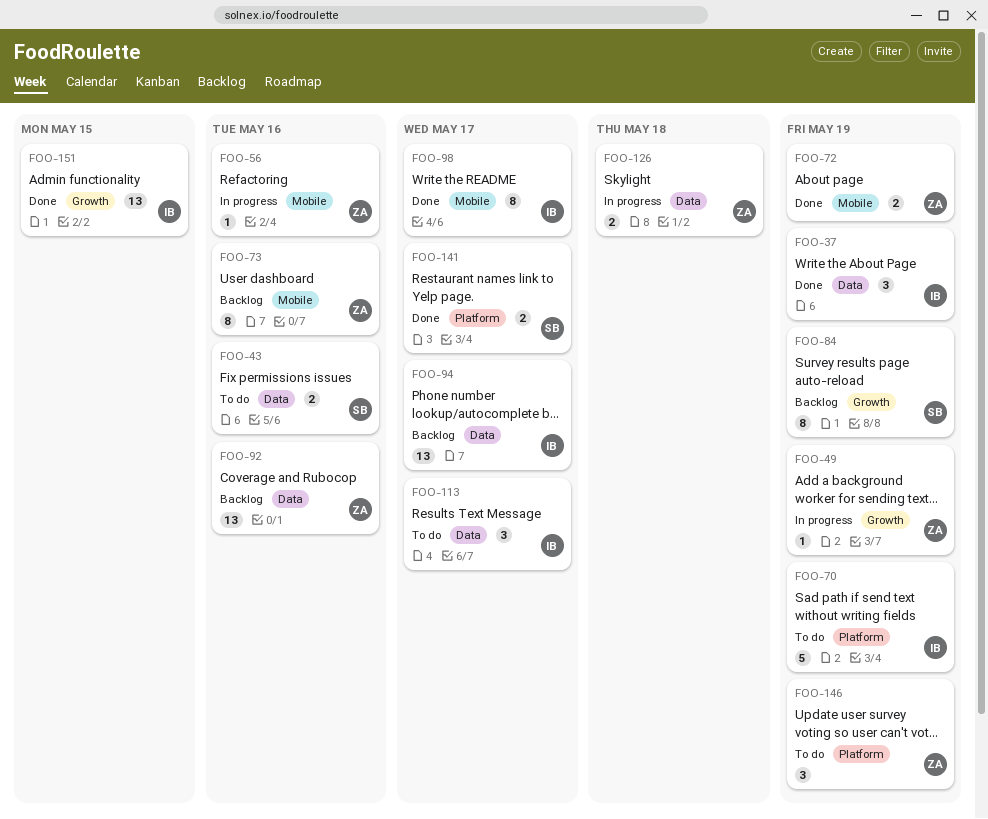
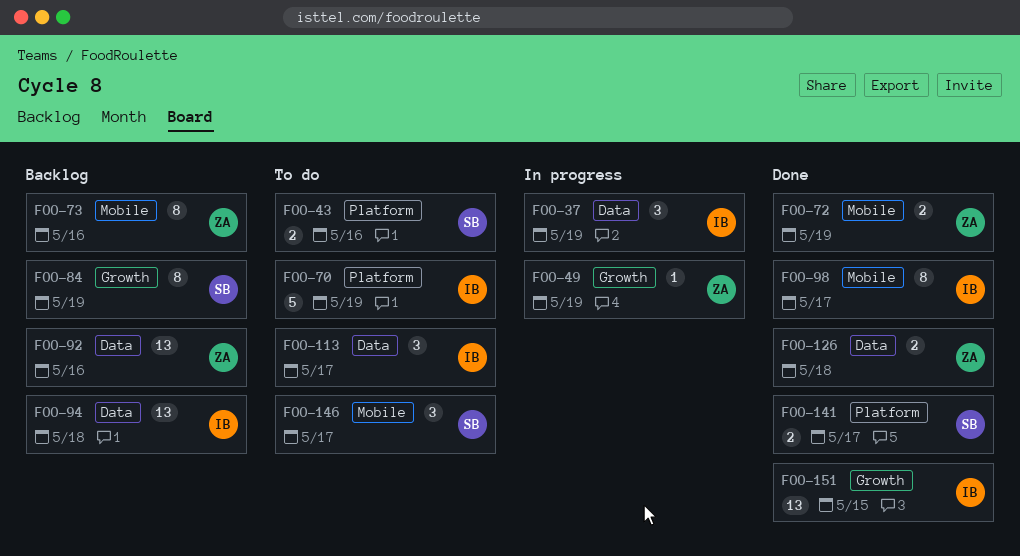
FOO-37, status: Done -> In progress
FOO-43, label: Data -> Platform
FOO-56: present -> none
FOO-94, due: May 17 -> May 18
FOO-126, status: In progress -> Done
FOO-146, owner: ZA -> SB
FOO-146, label: Platform -> Mobile
FOO-146, due: May 19 -> May 17

